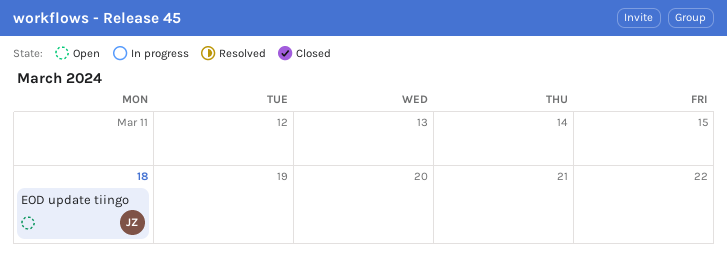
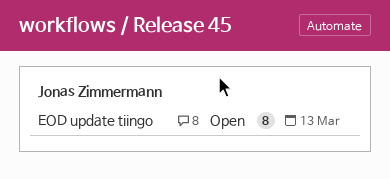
EOD update tiingo, due: Mar 18 -> Mar 13

